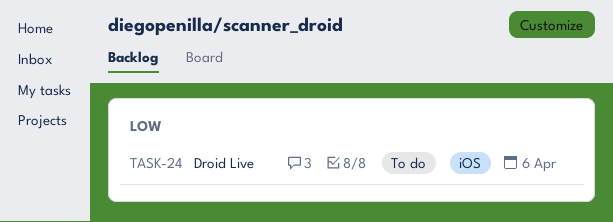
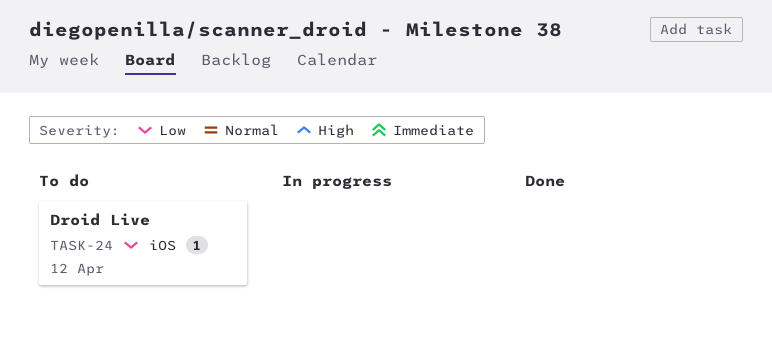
TASK-24, due: Apr 6 -> Apr 12

